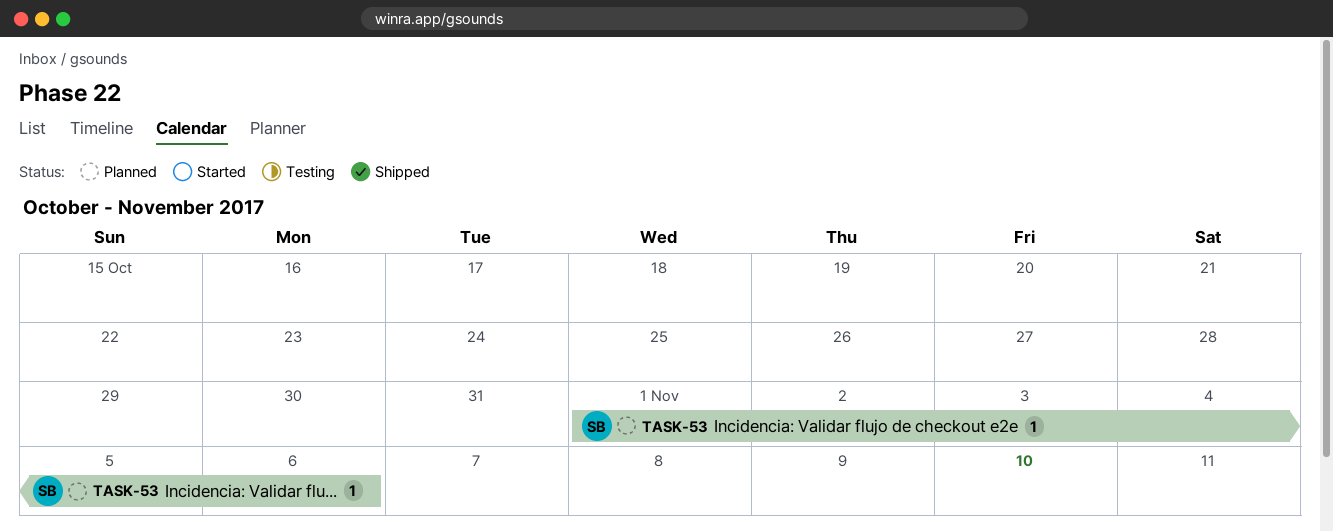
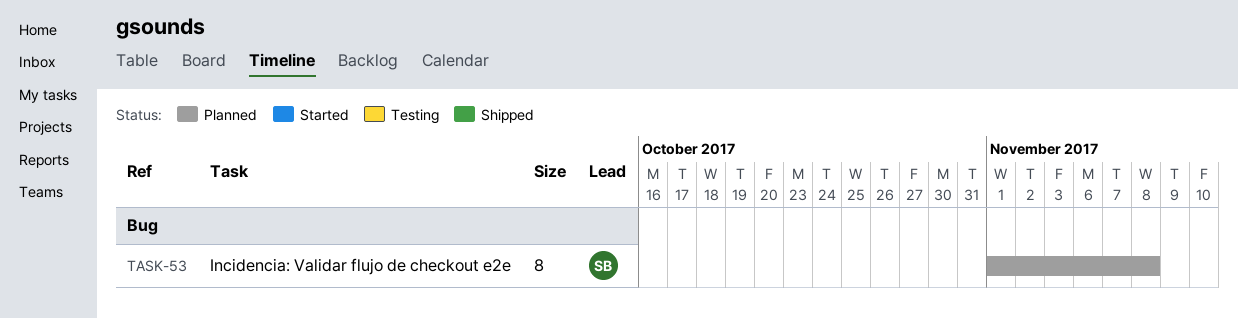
TASK-53, estimate: 1 -> 8
TASK-53, due: Nov 6 -> Nov 8

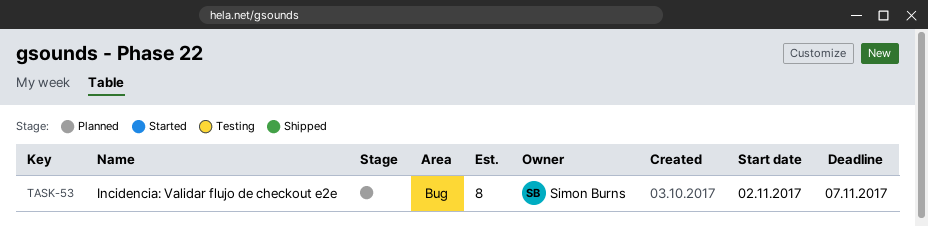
TASK-53, start: Nov 1 -> Nov 2
TASK-53, due: Nov 8 -> Nov 7

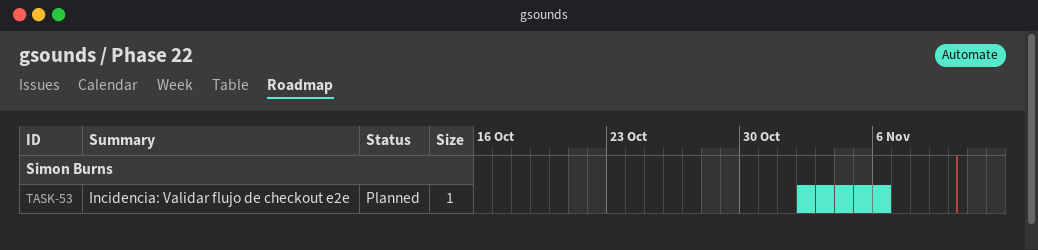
TASK-53, estimate: 8 -> 1
TASK-53, due: Nov 7 -> Nov 6

